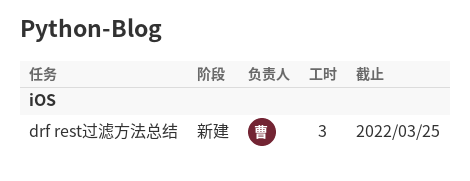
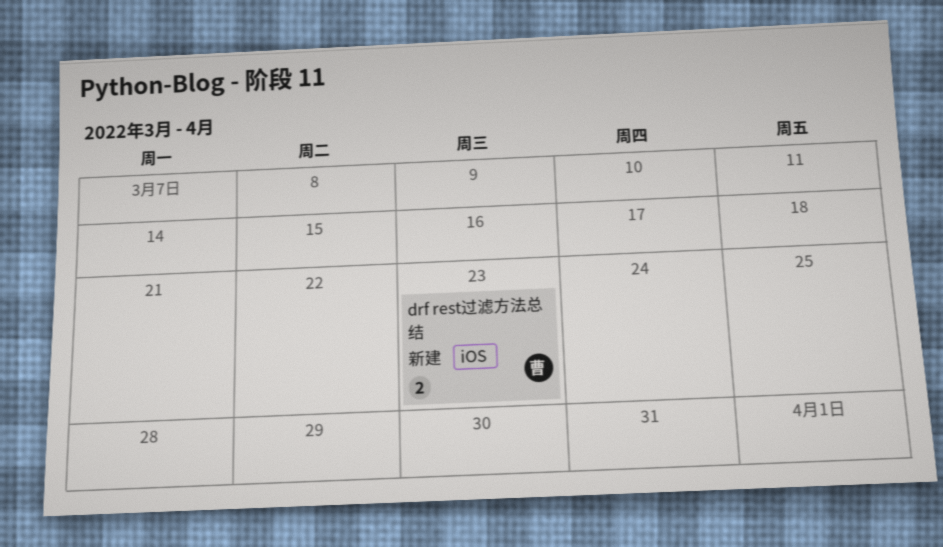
drf rest过滤方法总结, estimate: 3 -> 2
drf rest过滤方法总结, due: Mar 25 -> Mar 23

